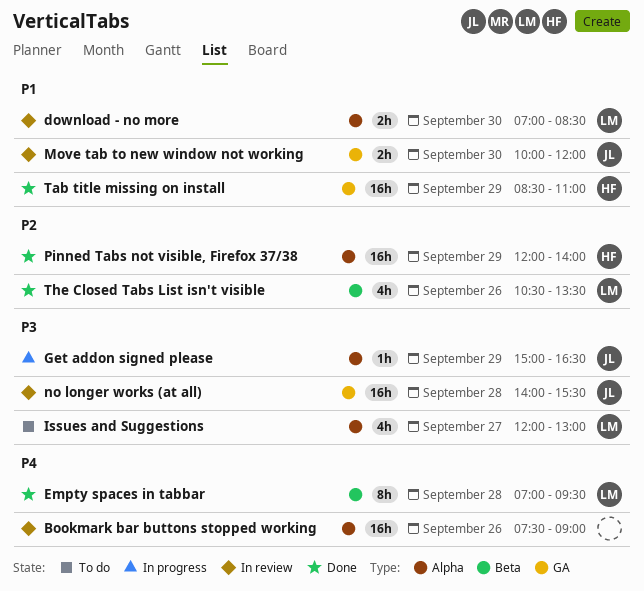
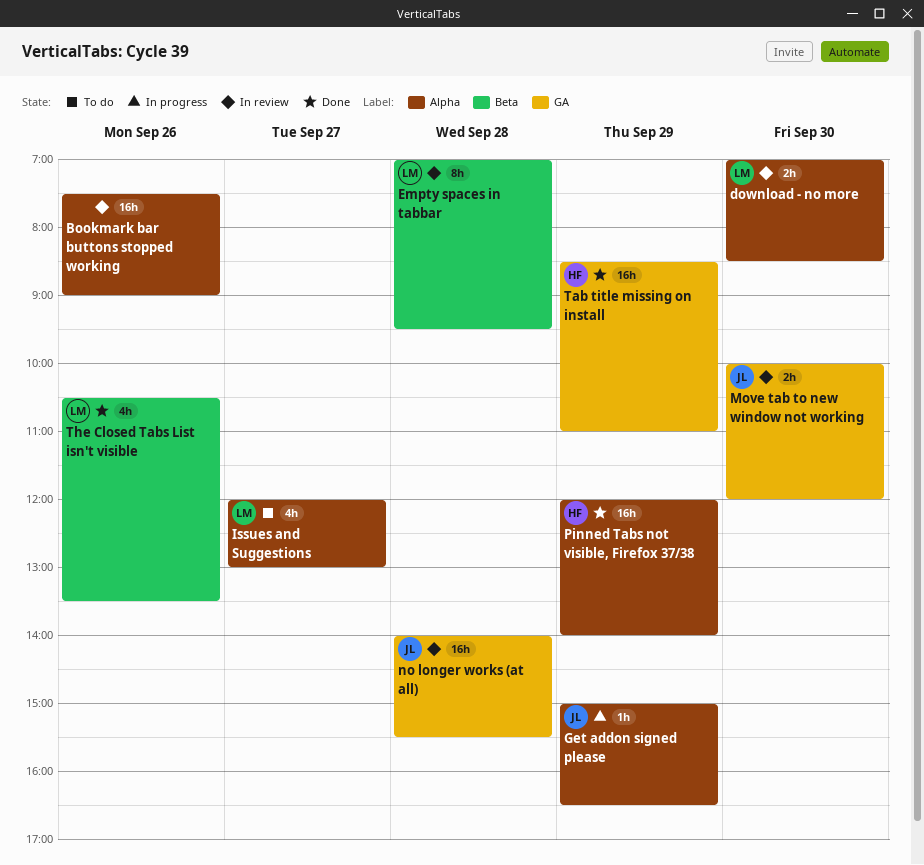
Empty spaces in tabbar, status: Done -> In review

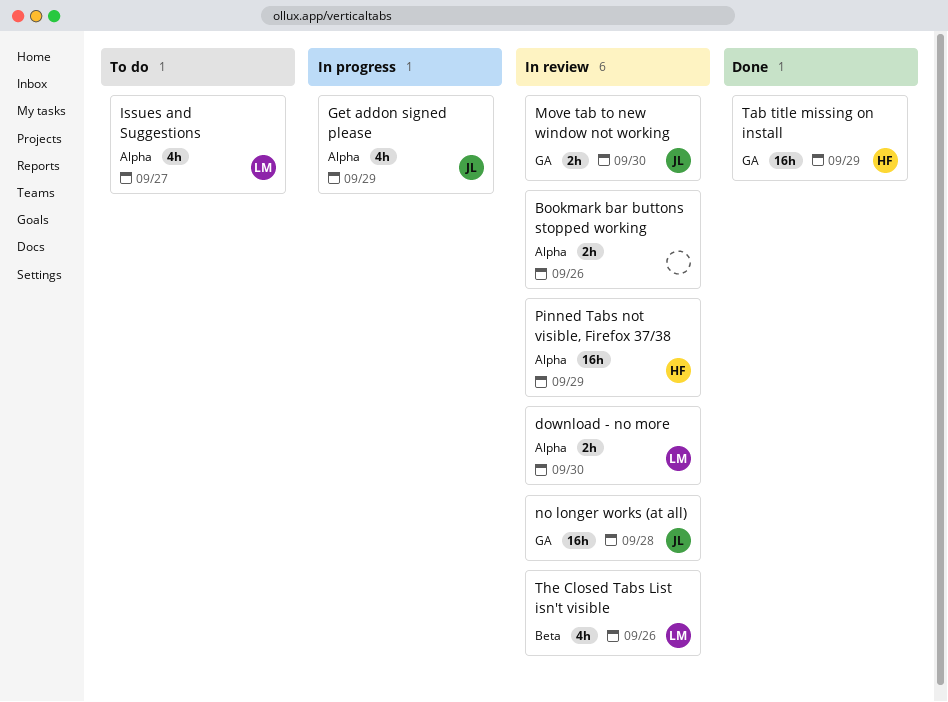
Bookmark bar buttons stopped working, estimate: 16h -> 2h
Empty spaces in tabbar: present -> none
Get addon signed please, estimate: 1h -> 4h
Pinned Tabs not visible, Firefox 37/38, status: Done -> In review
The Closed Tabs List isn't visible, status: Done -> In review

